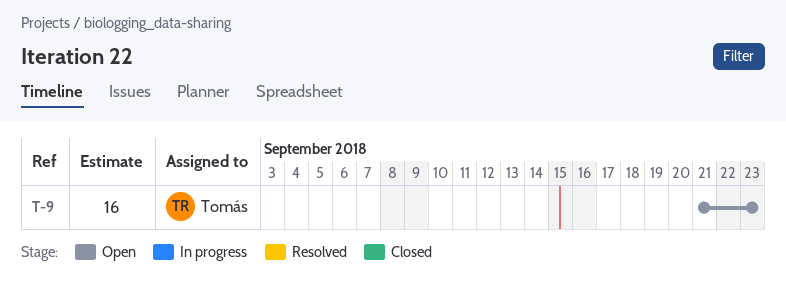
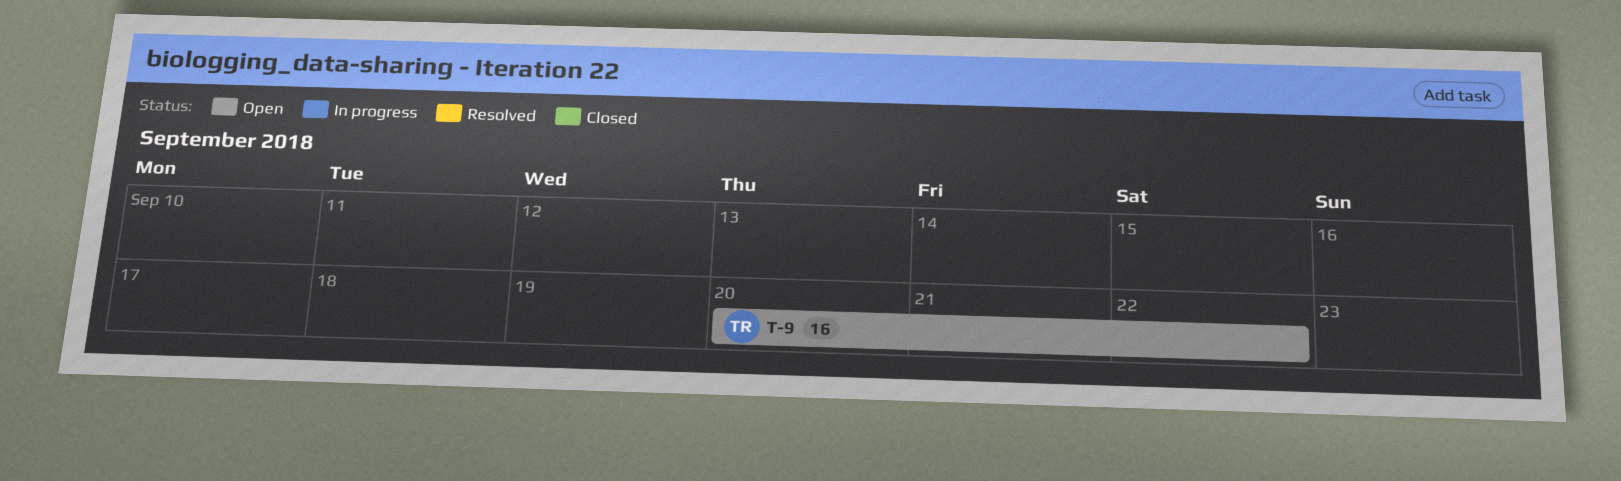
T-9, start: Sep 21 -> Sep 20
T-9, due: Sep 23 -> Sep 22

